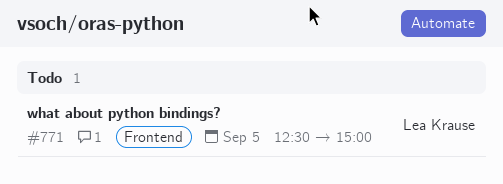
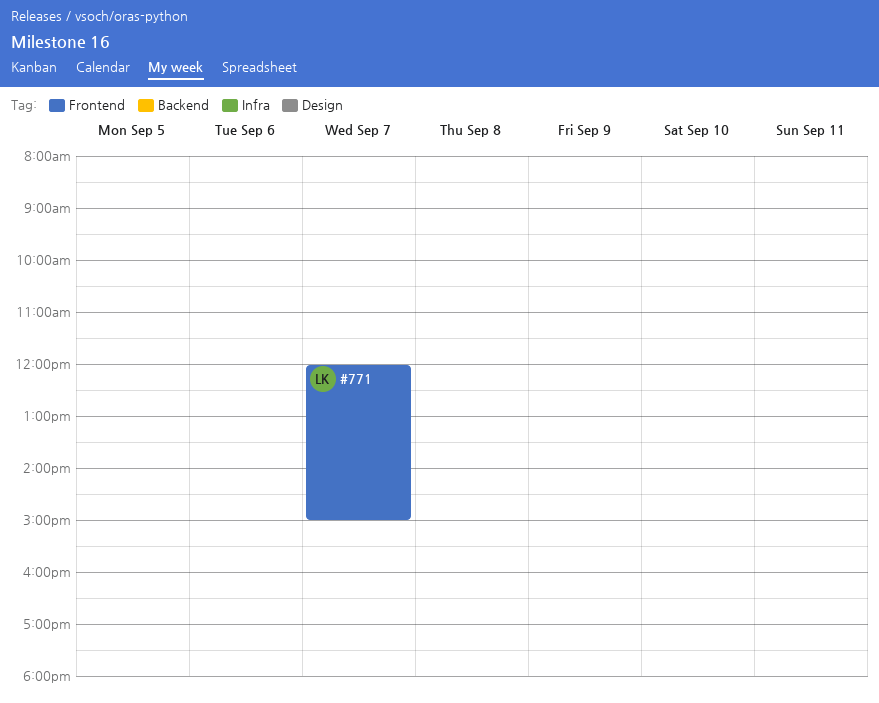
#771, day: Sep 5 -> Sep 7
#771, begins: 12:30 -> 12:00

